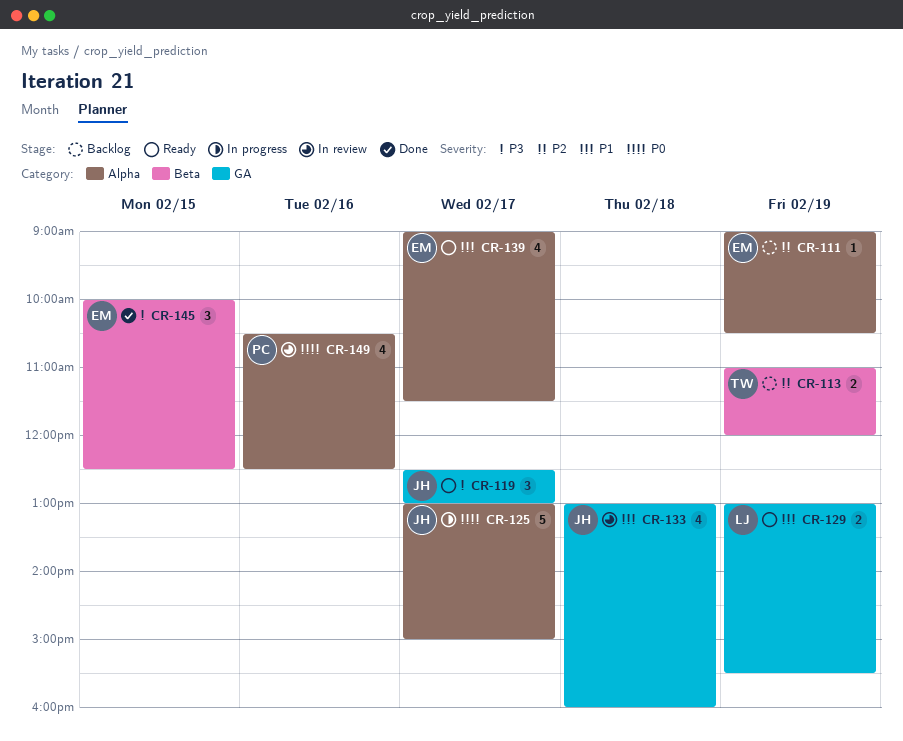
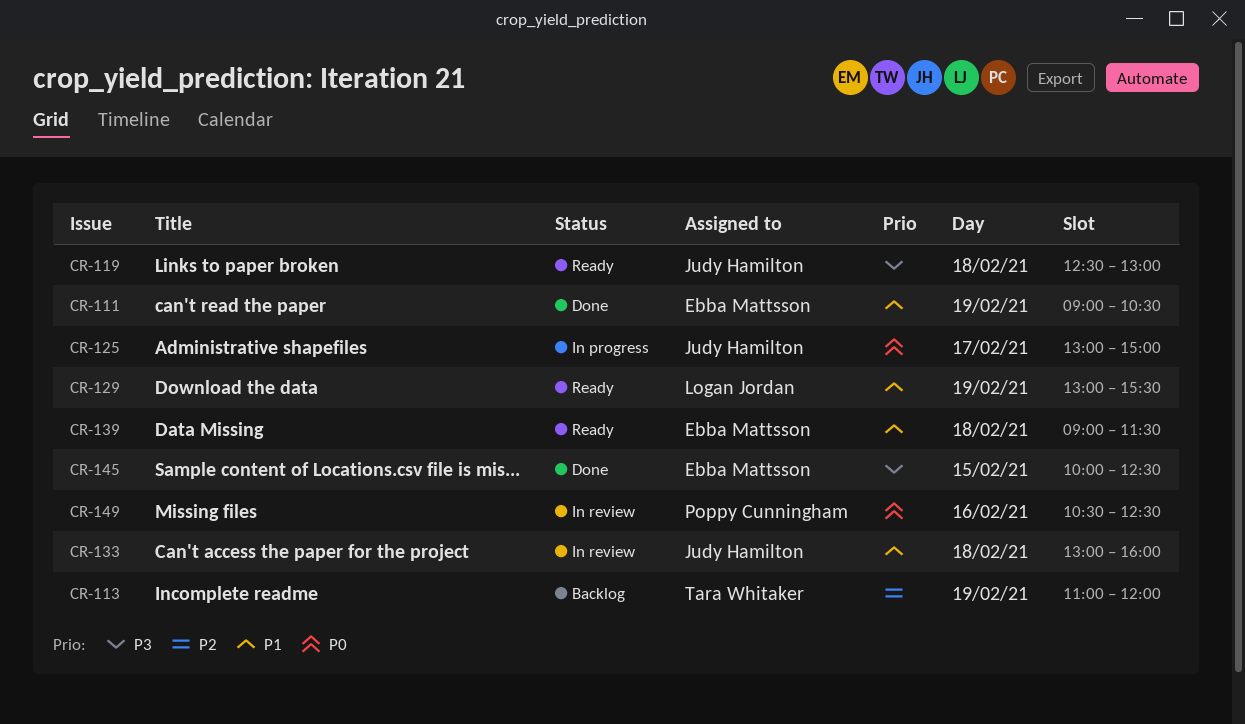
CR-111, status: Backlog -> Done
CR-111, priority: P2 -> P1
CR-119, day: Feb 17 -> Feb 18
CR-139, day: Feb 17 -> Feb 18

